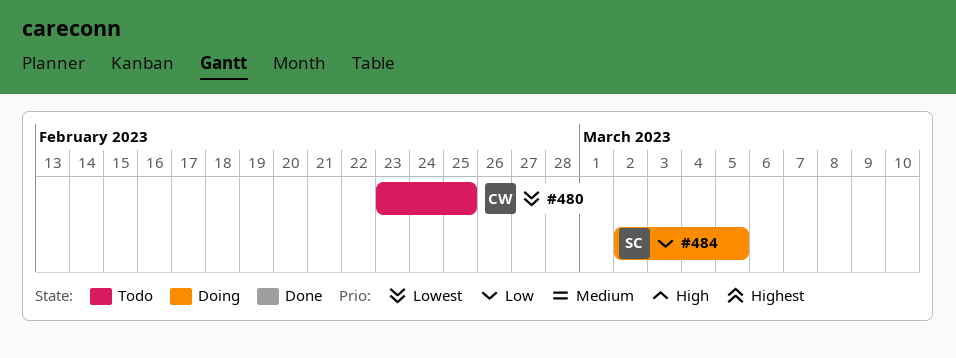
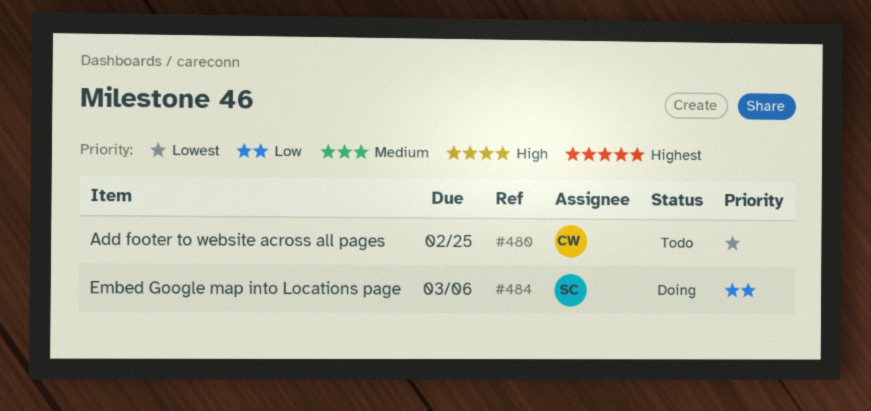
#484, due: Mar 5 -> Mar 6

